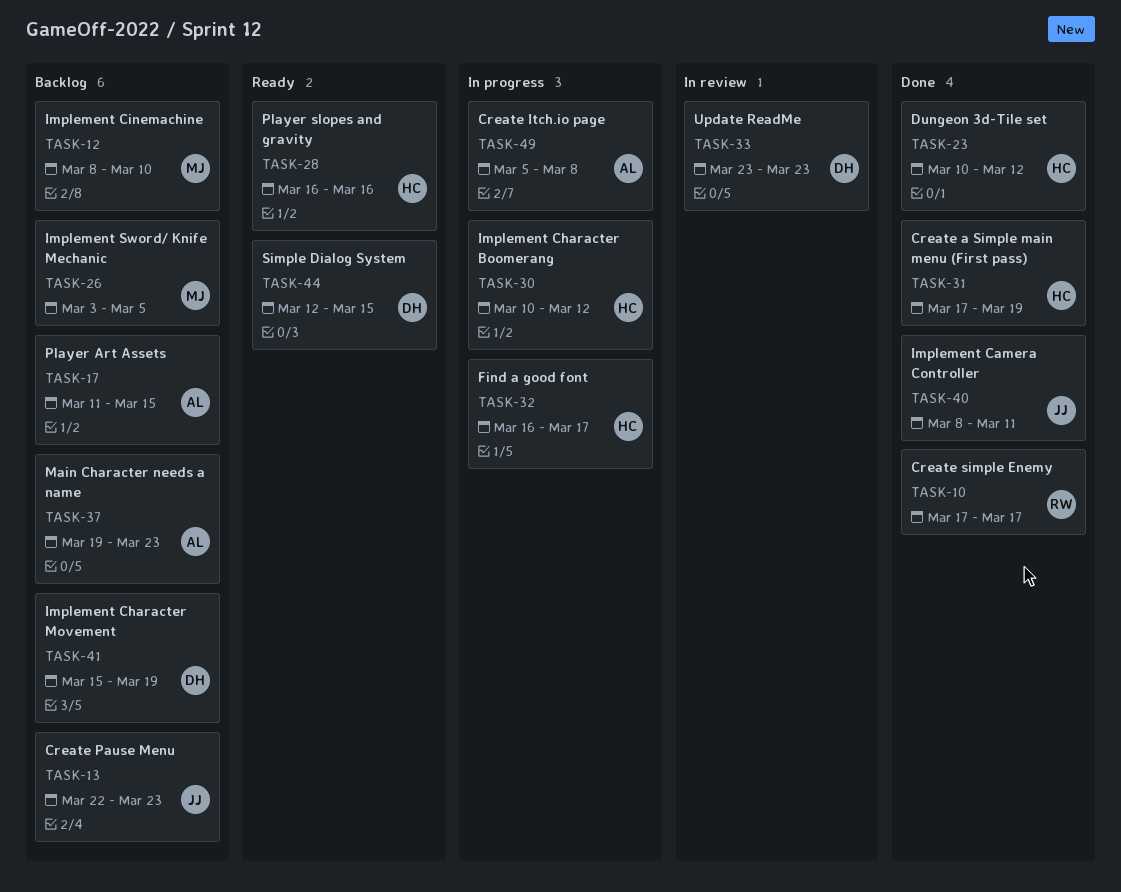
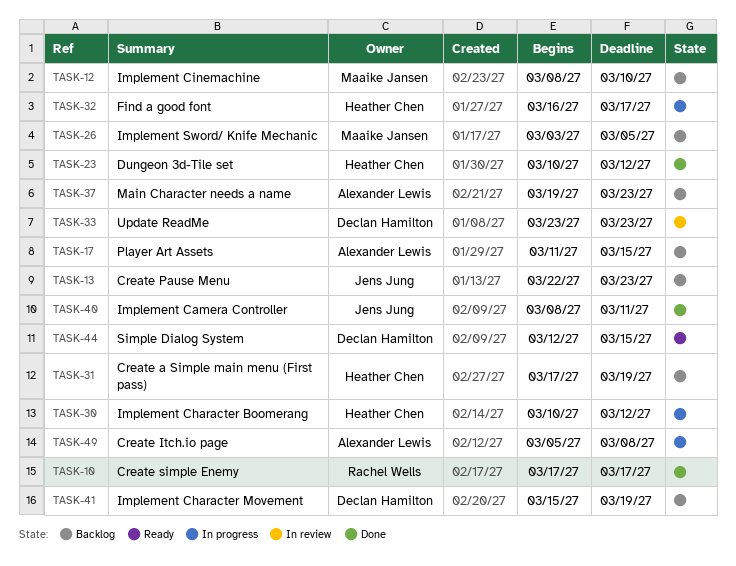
TASK-28: present -> none
TASK-31, status: Done -> Backlog

